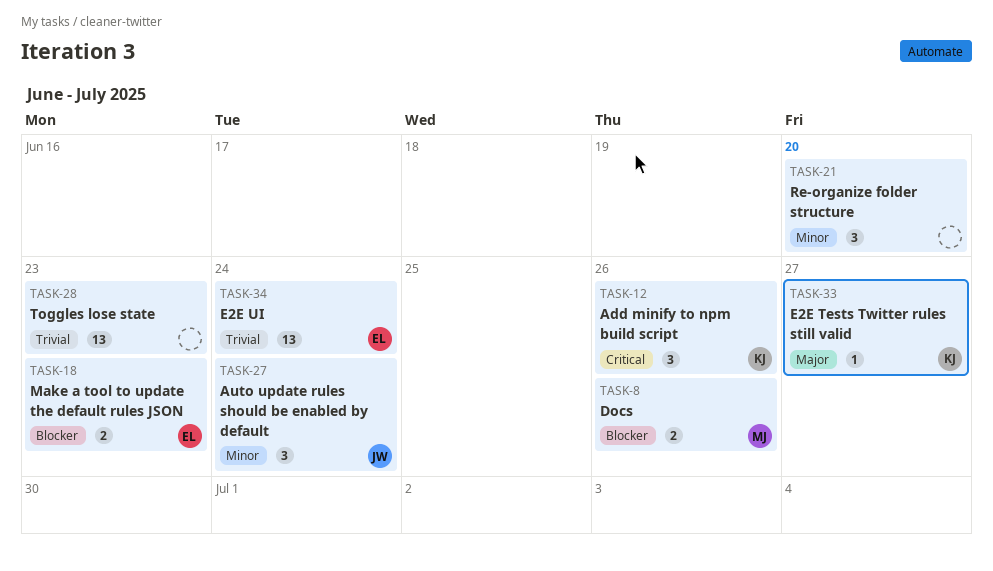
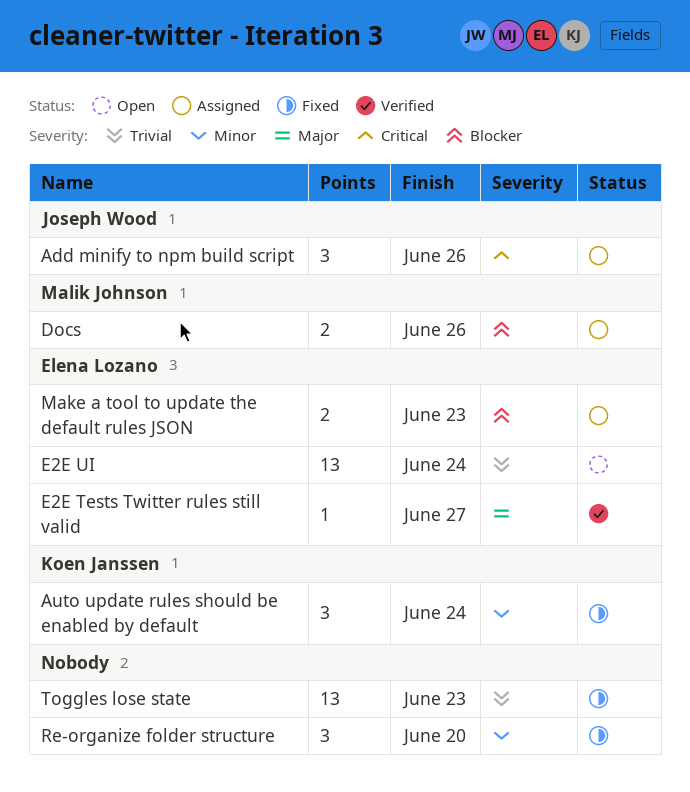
Add minify to npm build script, owner: Koen Janssen -> Joseph Wood
Auto update rules should be enabled by default, owner: Joseph Wood -> Koen Janssen
E2E Tests Twitter rules still valid, owner: Koen Janssen -> Elena Lozano

